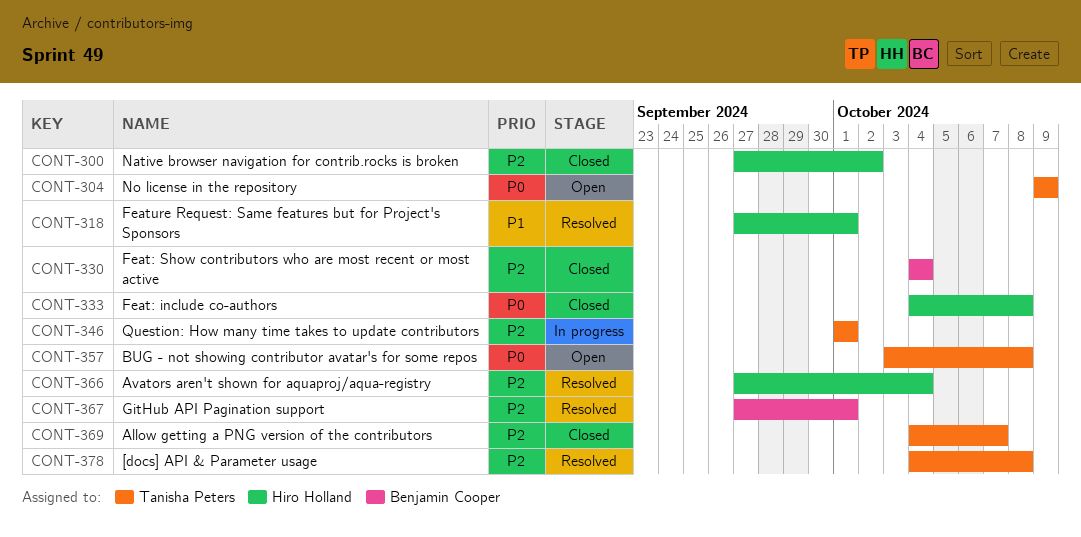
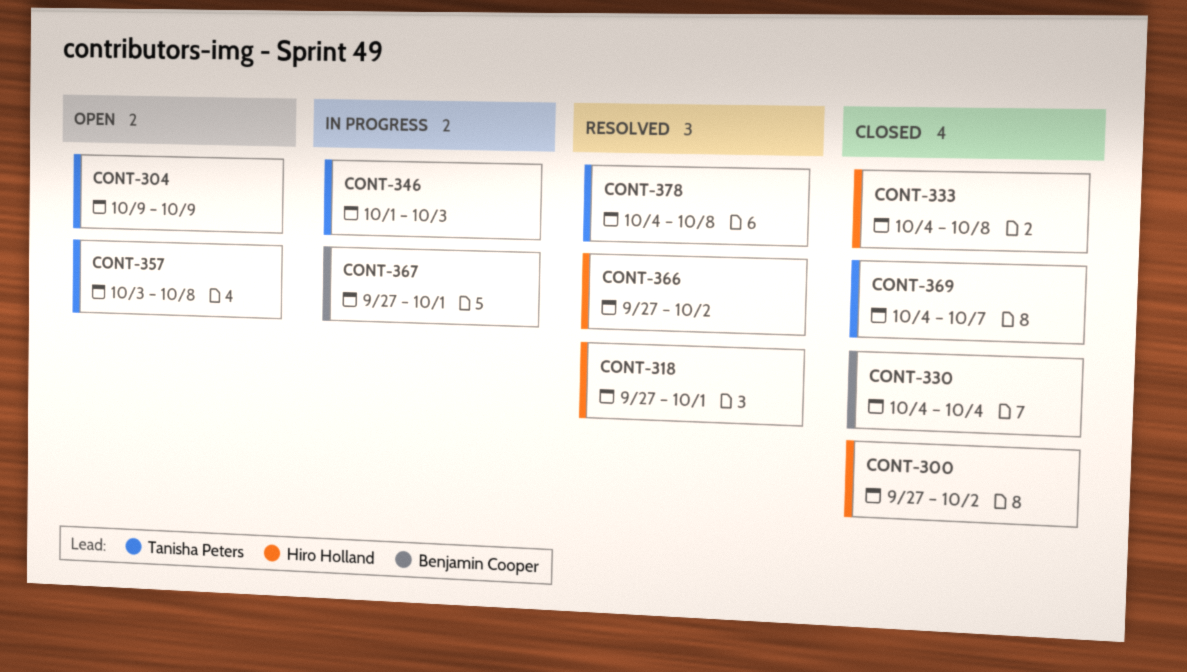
CONT-346, due: Oct 1 -> Oct 3
CONT-366, due: Oct 4 -> Oct 2
CONT-367, status: Resolved -> In progress

